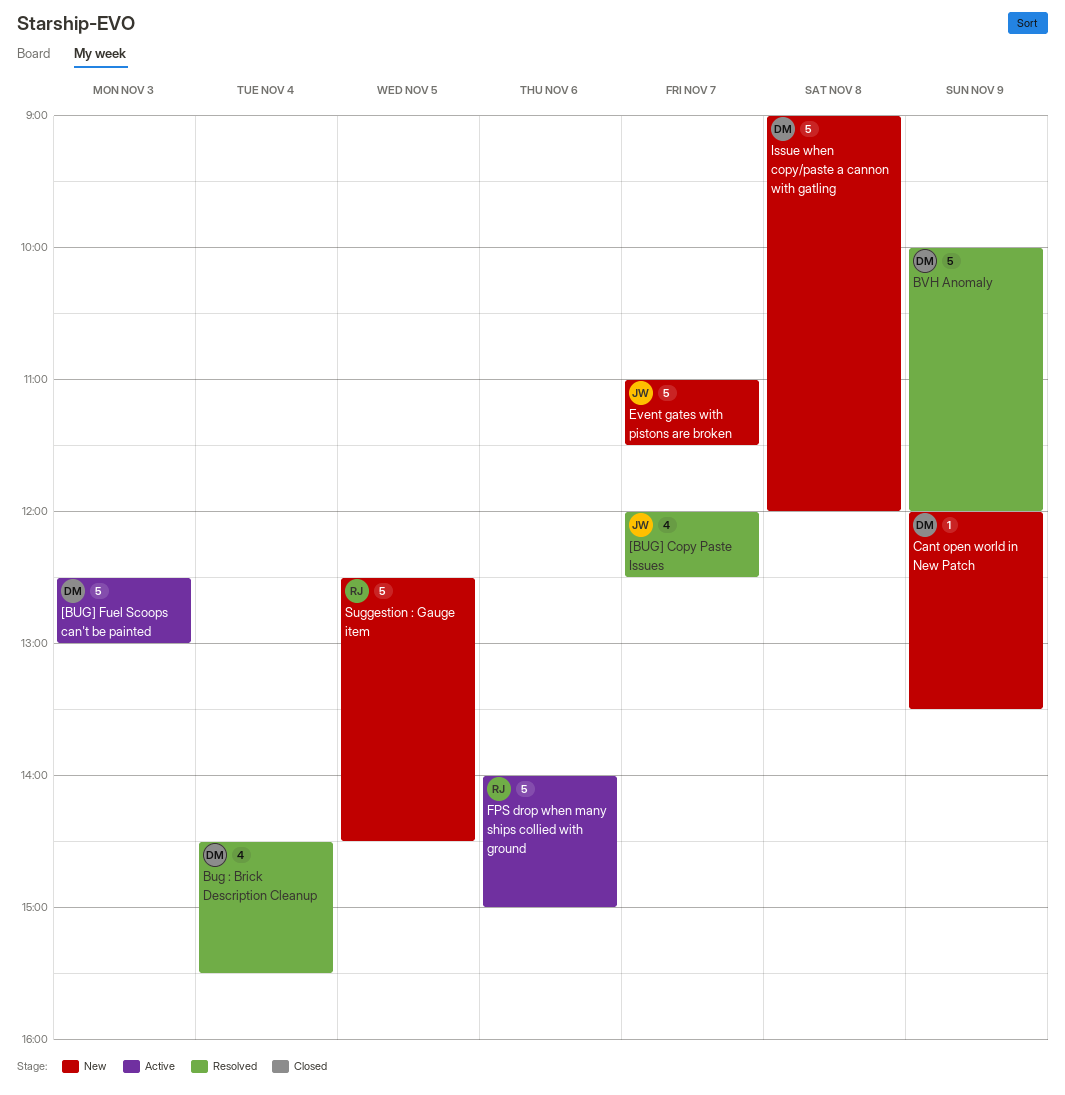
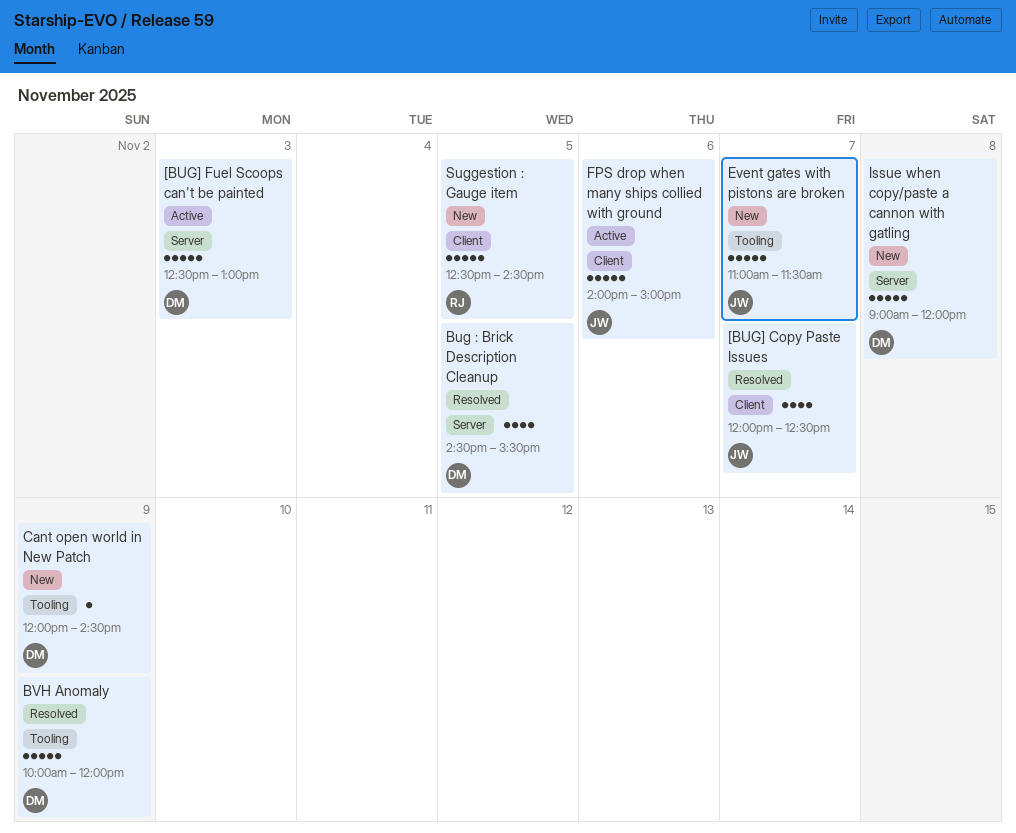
Bug : Brick Description Cleanup, day: Nov 4 -> Nov 5
Cant open world in New Patch, ends: 13:30 -> 14:30
FPS drop when many ships collied with ground, owner: RJ -> JW

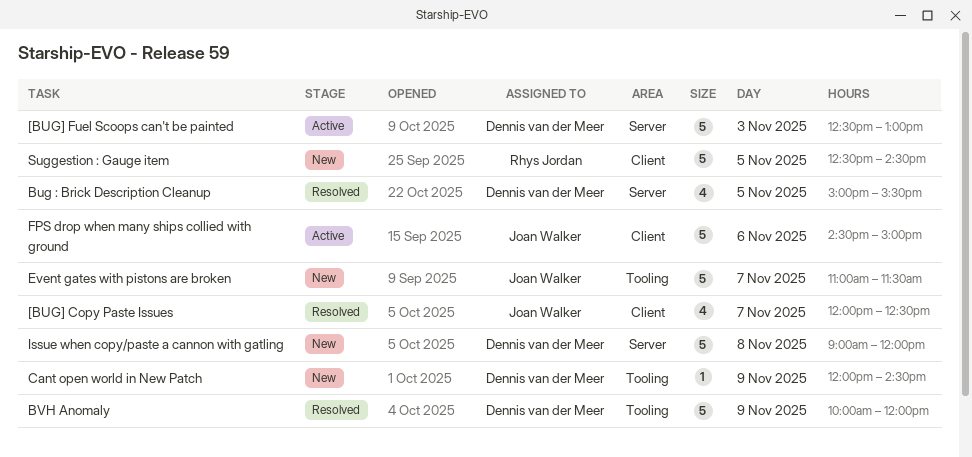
Bug : Brick Description Cleanup, begins: 14:30 -> 15:00
FPS drop when many ships collied with ground, begins: 14:00 -> 14:30

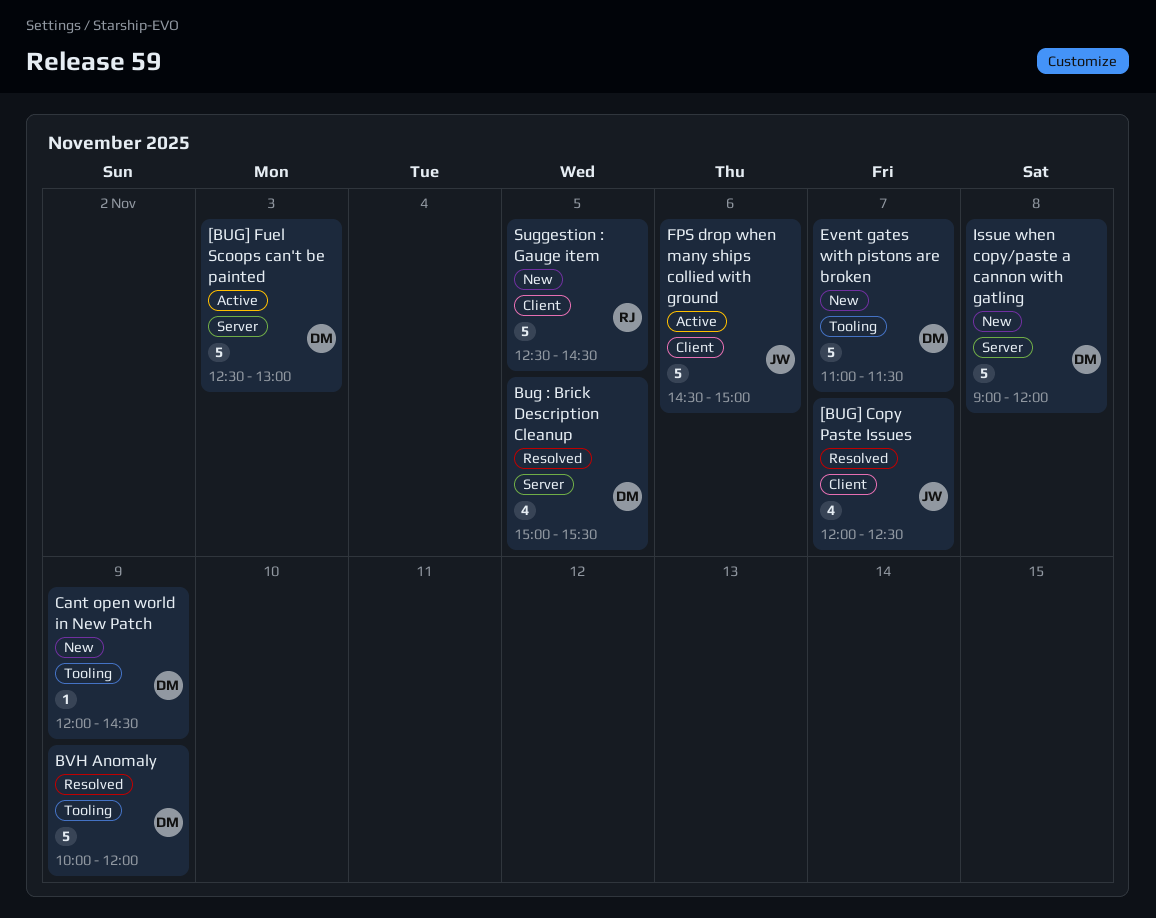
Event gates with pistons are broken, owner: Joan Walker -> Dennis van der Meer

